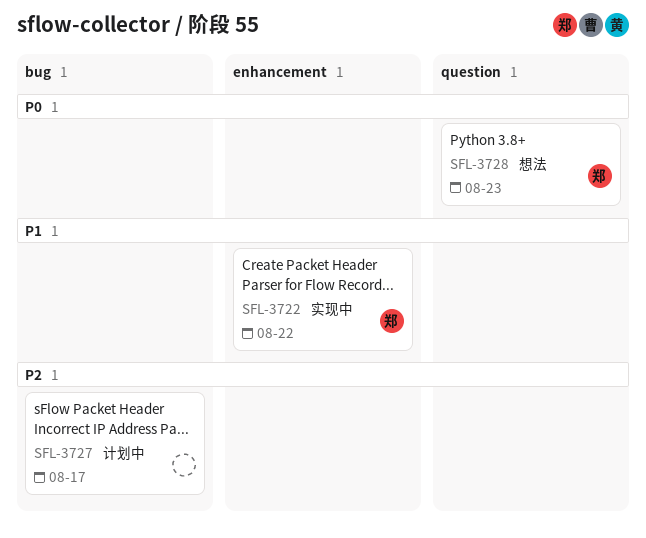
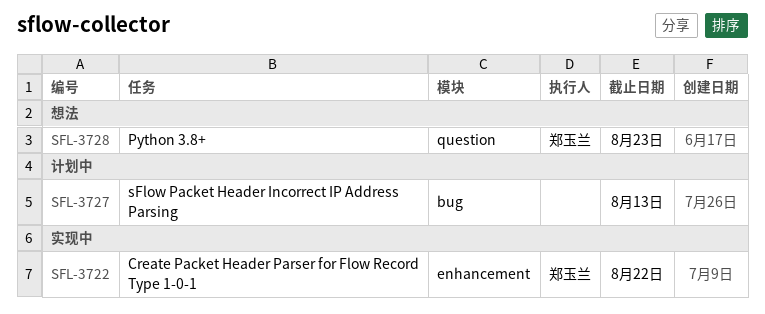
SFL-3727, due: Aug 17 -> Aug 13

